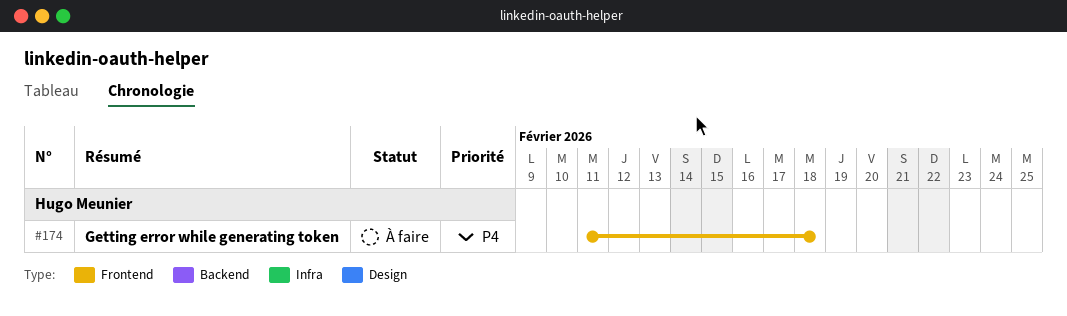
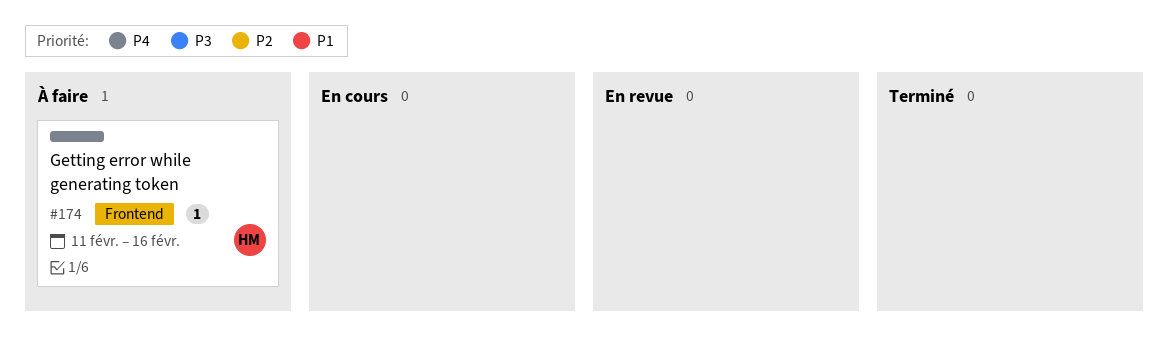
#174, due: Feb 18 -> Feb 16

